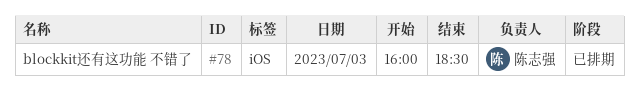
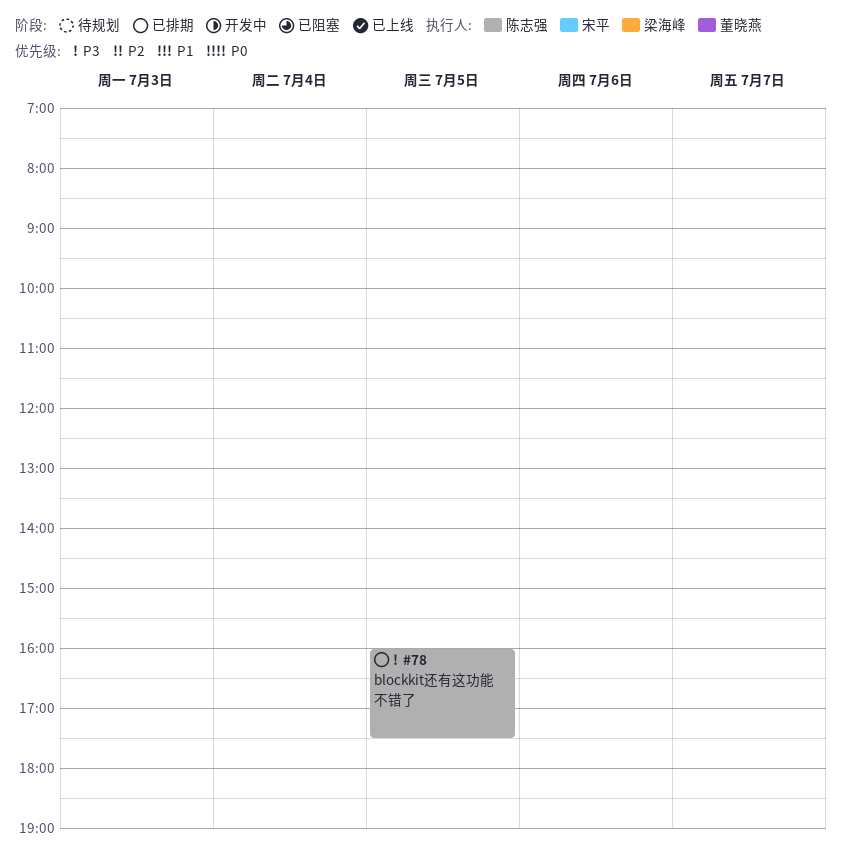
#78, day: Jul 3 -> Jul 5
#78, ends: 18:30 -> 17:30

